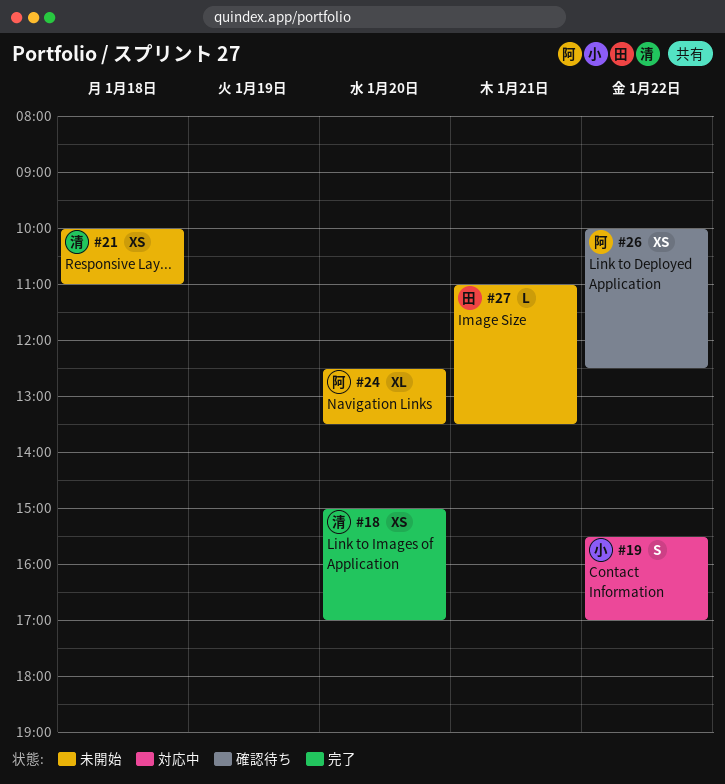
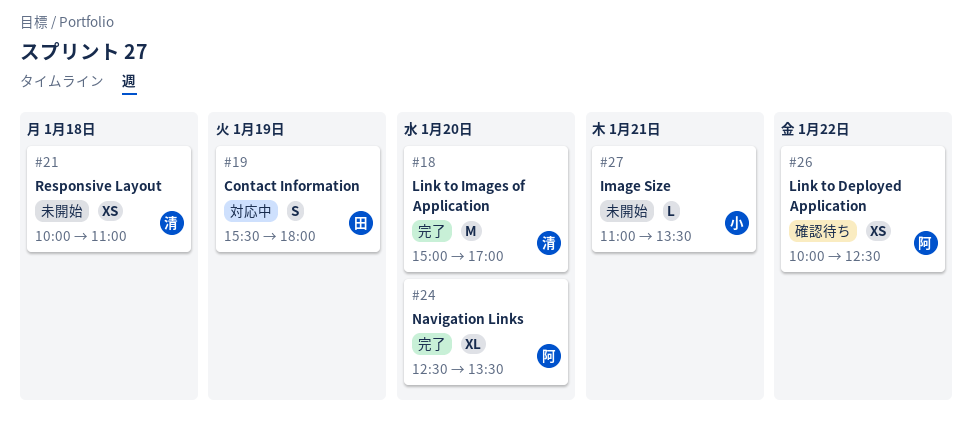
#18, estimate: XS -> M
#19, owner: 小 -> 田
#19, day: Jan 22 -> Jan 19
#19, ends: 17:00 -> 18:00
#24, status: 未開始 -> 完了
#27, owner: 田 -> 小

